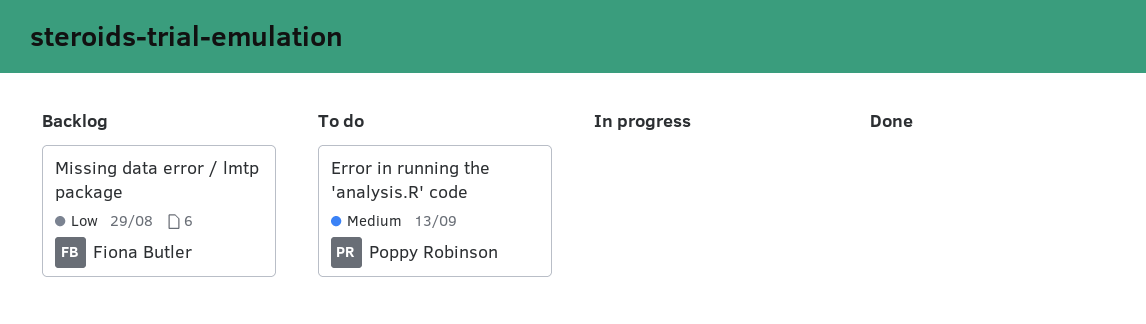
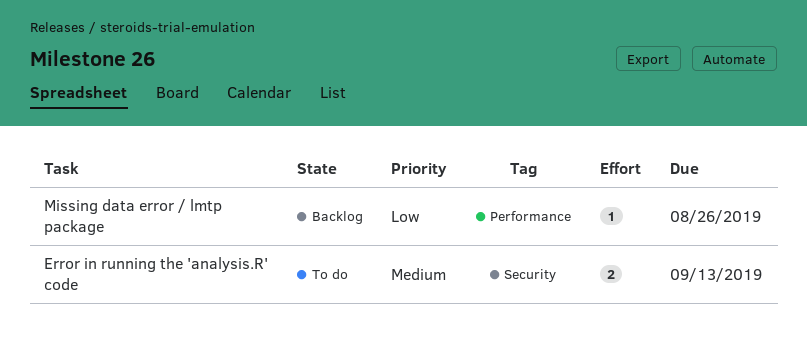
Missing data error / lmtp package, due: Aug 29 -> Aug 26

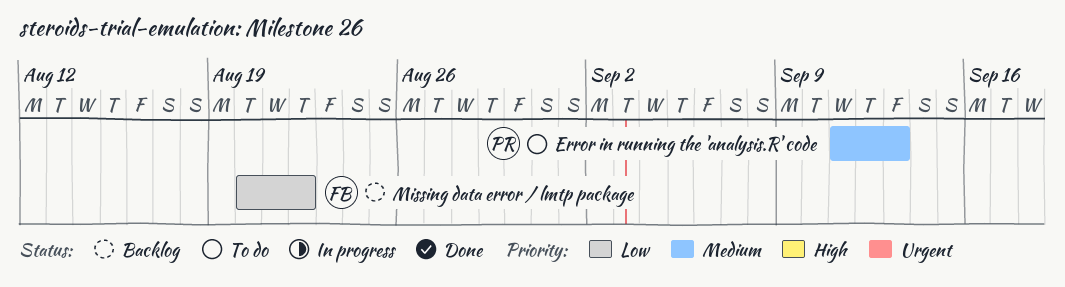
Missing data error / lmtp package, due: Aug 26 -> Aug 22

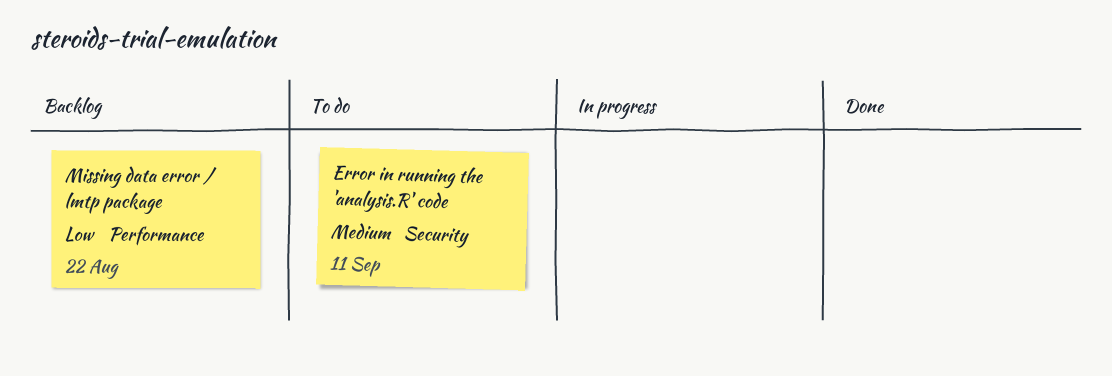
Error in running the 'analysis.R' code, due: Sep 13 -> Sep 11

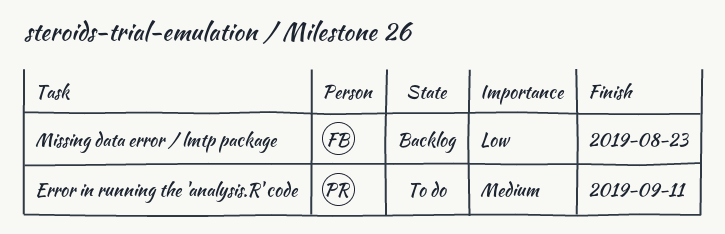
Missing data error / lmtp package, due: Aug 22 -> Aug 23

